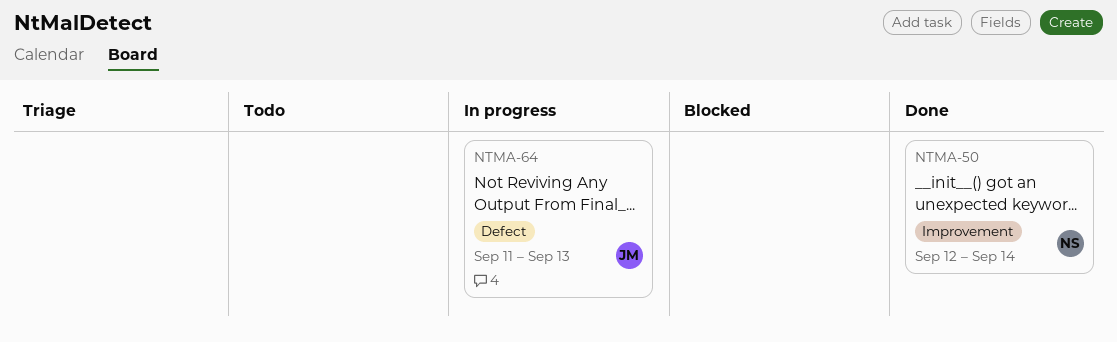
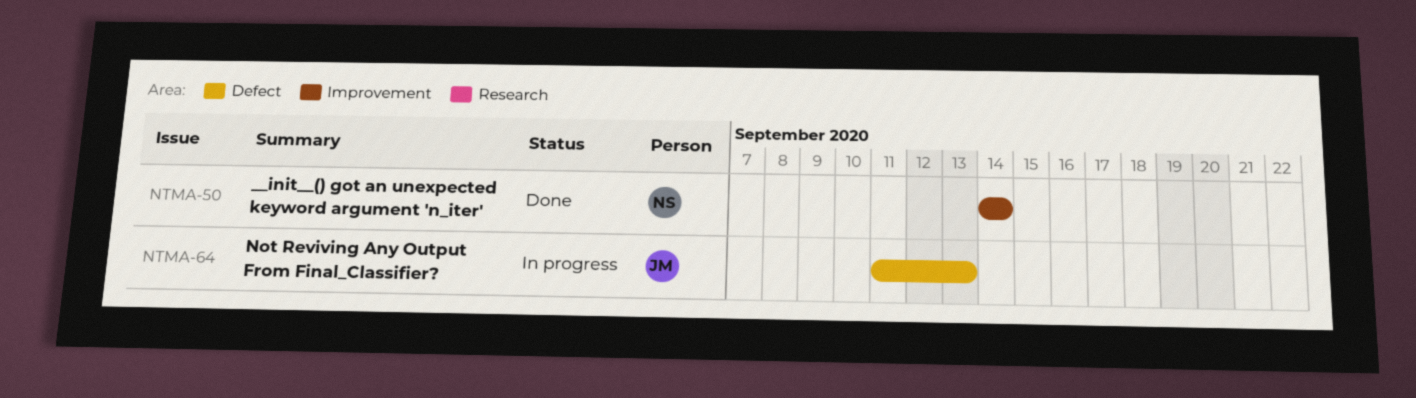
NTMA-50, start: Sep 12 -> Sep 14

